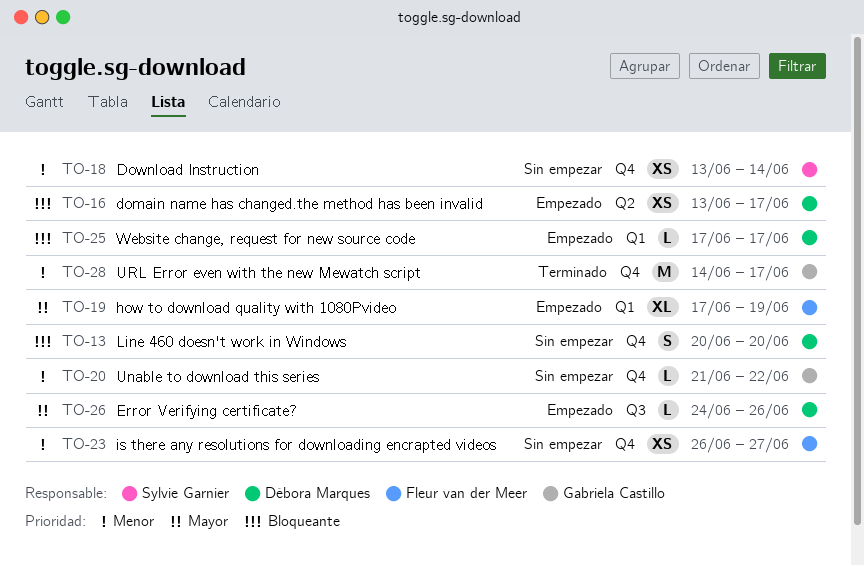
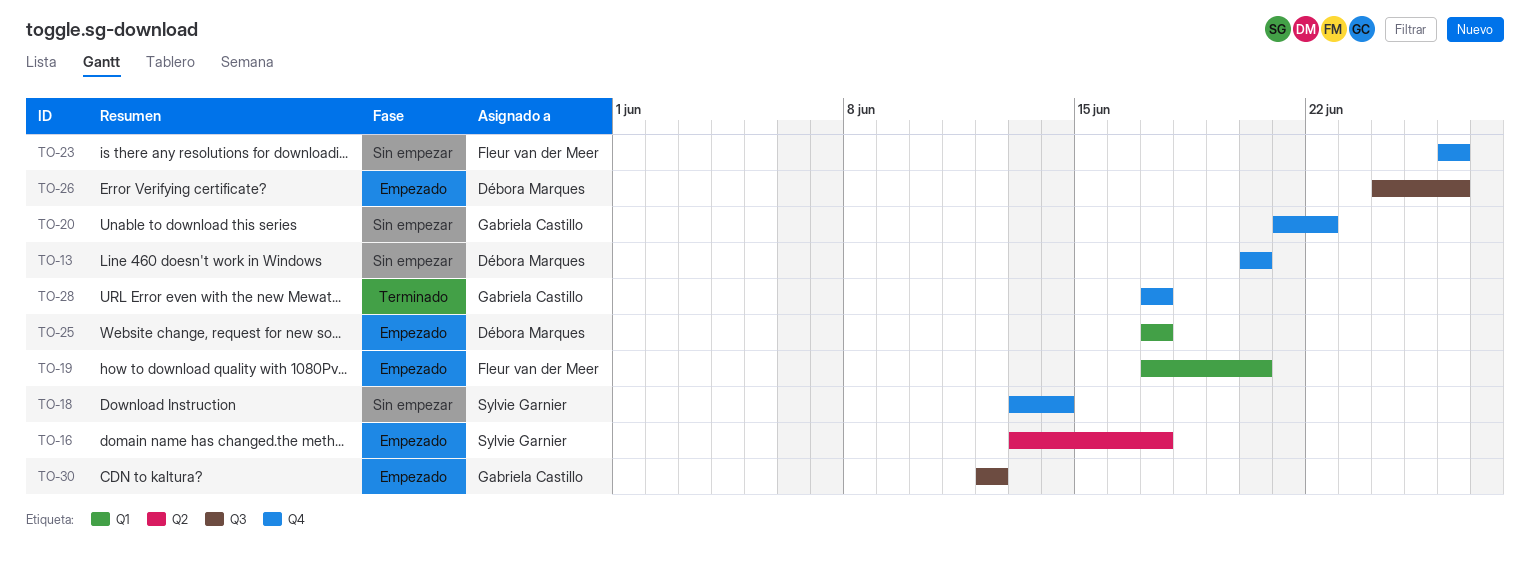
TO-16, owner: Débora Marques -> Sylvie Garnier
TO-19, due: Jun 19 -> Jun 20
TO-23, due: Jun 27 -> Jun 26
TO-28, start: Jun 14 -> Jun 17
TO-30: none -> present

